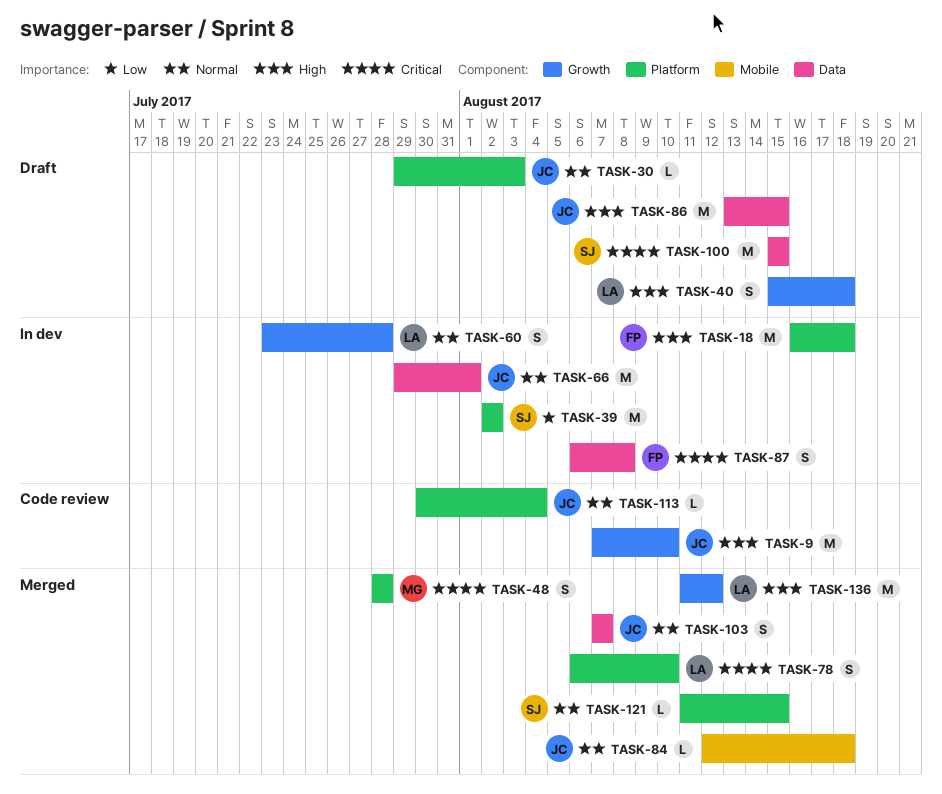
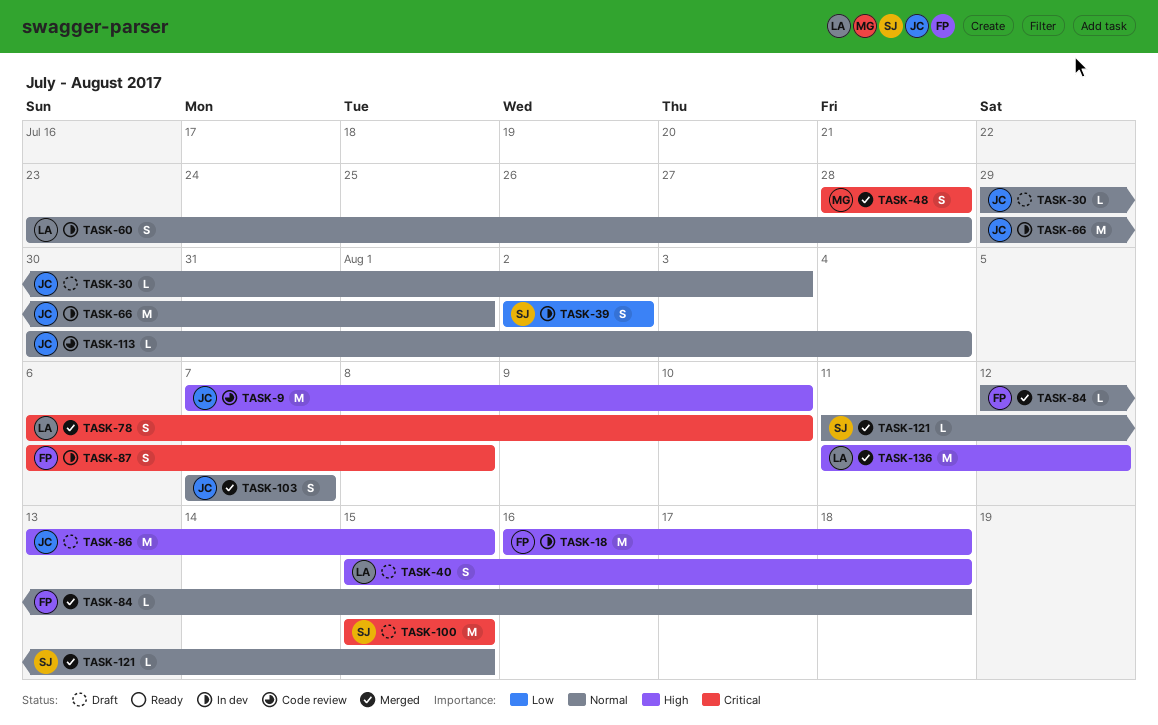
TASK-39, estimate: M -> S
TASK-84, owner: JC -> FP

